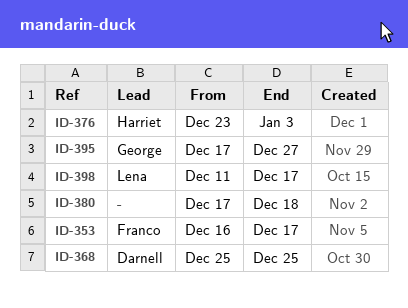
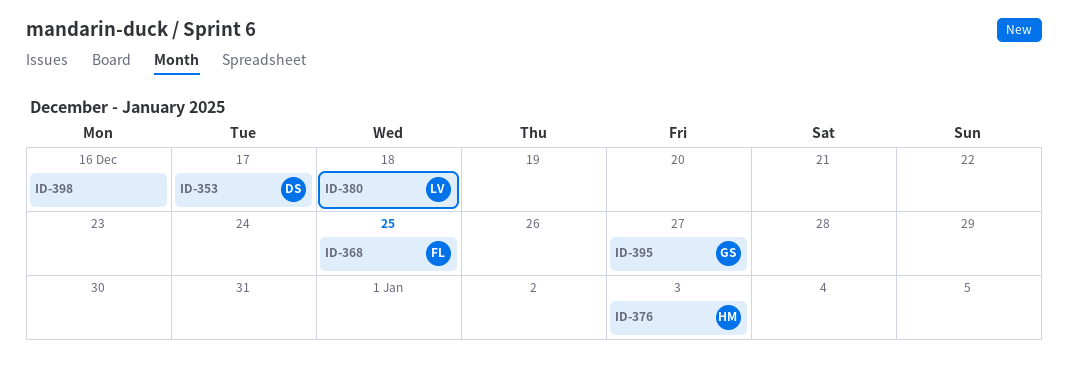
ID-353, owner: Franco -> Darnell
ID-368, owner: Darnell -> Franco
ID-380, owner: none -> Lena
ID-398, owner: Lena -> none
ID-398, due: Dec 17 -> Dec 16

